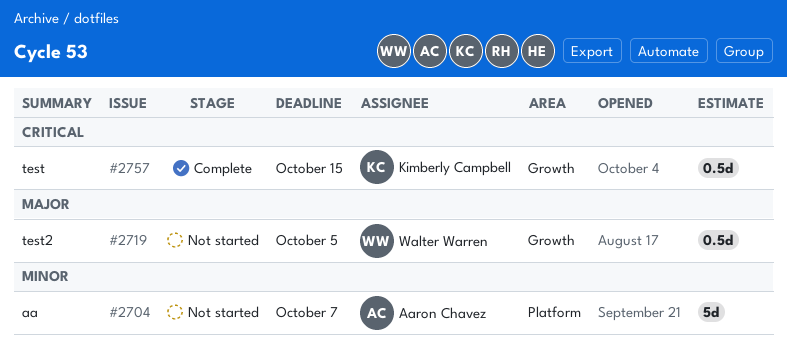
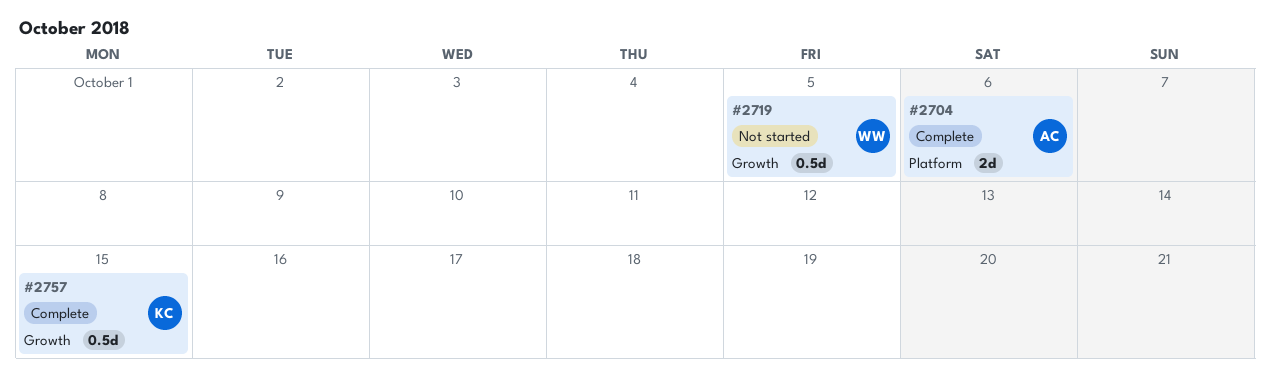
#2704, status: Not started -> Complete
#2704, estimate: 5d -> 2d
#2704, due: Oct 7 -> Oct 6

